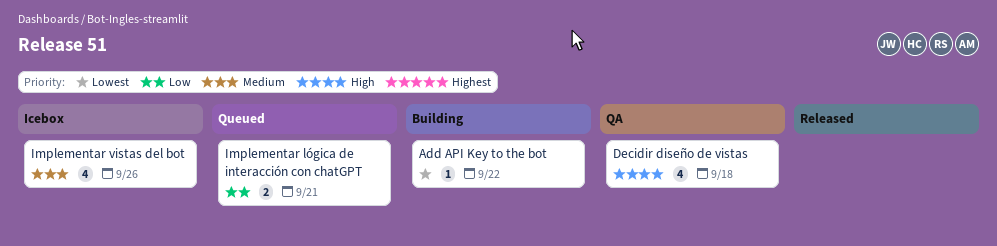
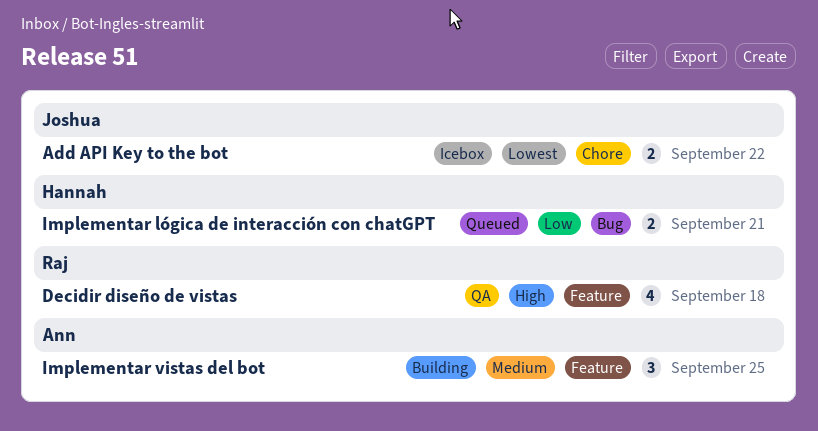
Add API Key to the bot, status: Building -> Icebox
Add API Key to the bot, estimate: 1 -> 2
Implementar vistas del bot, status: Icebox -> Building
Implementar vistas del bot, estimate: 4 -> 3
Implementar vistas del bot, due: Sep 26 -> Sep 25

